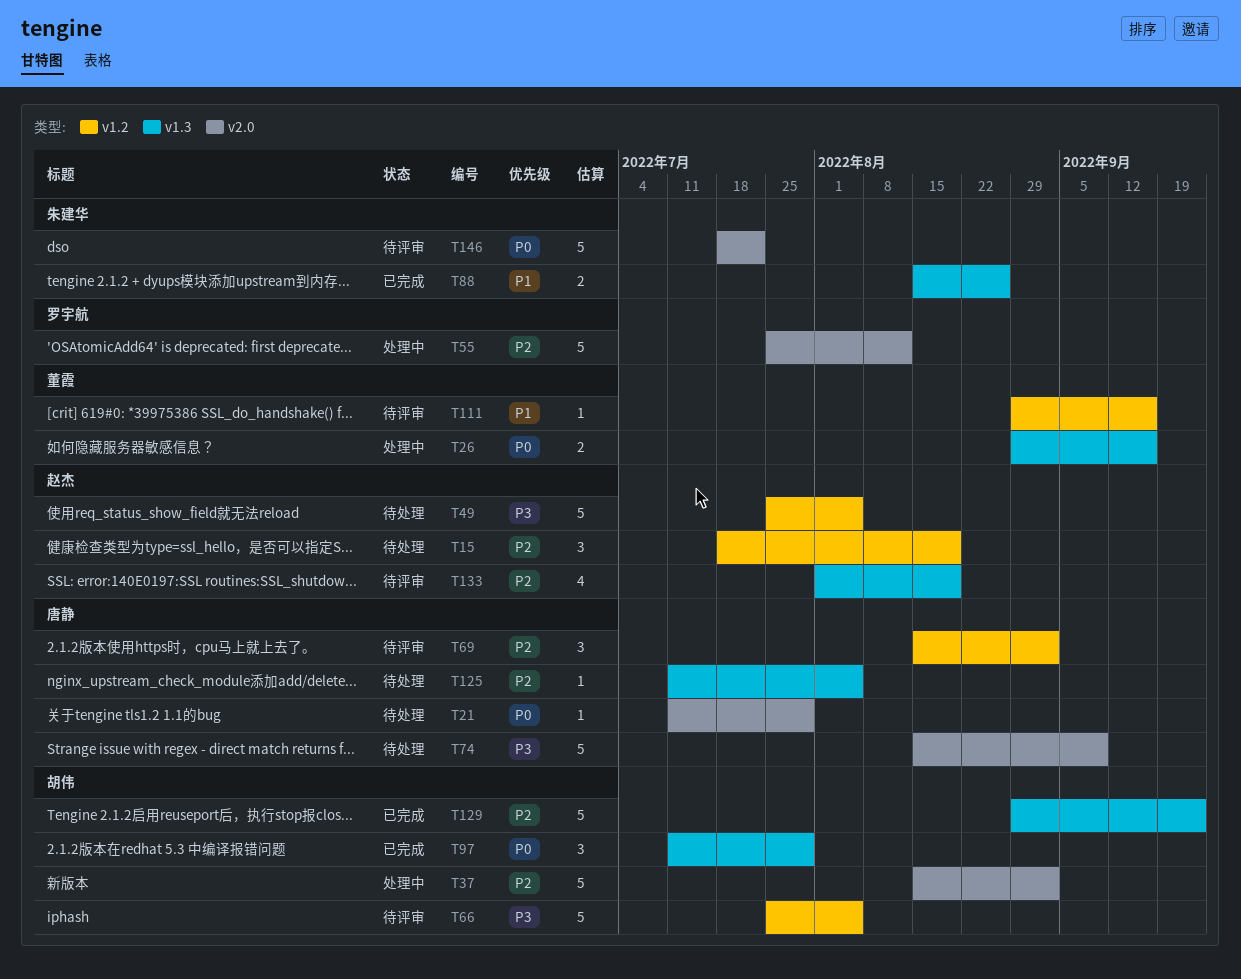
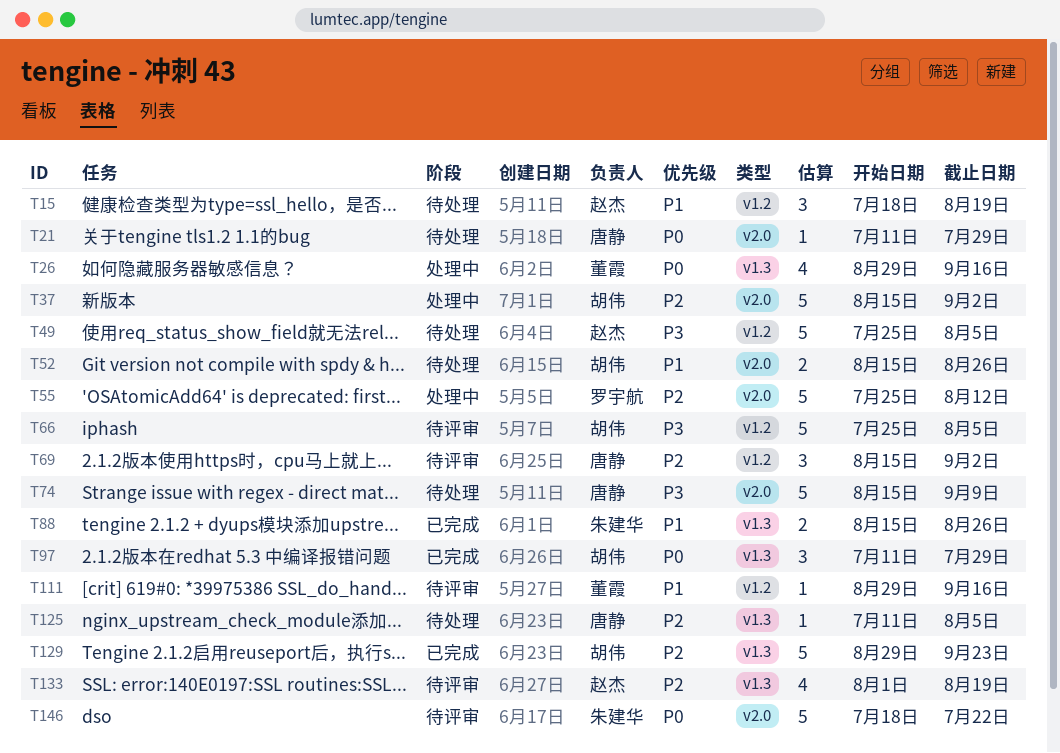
T15, priority: P2 -> P1
T26, estimate: 2 -> 4
T52: none -> present

